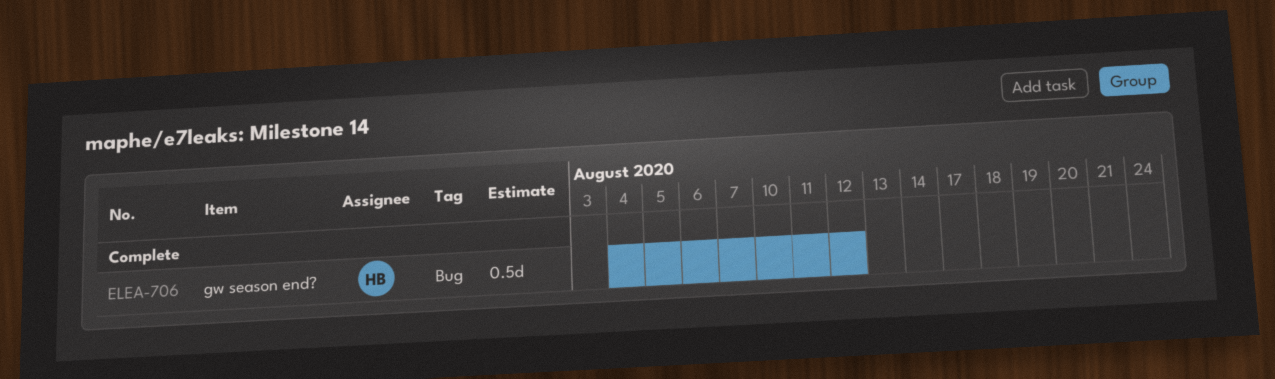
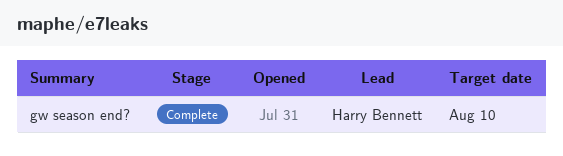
gw season end?, due: Aug 12 -> Aug 10

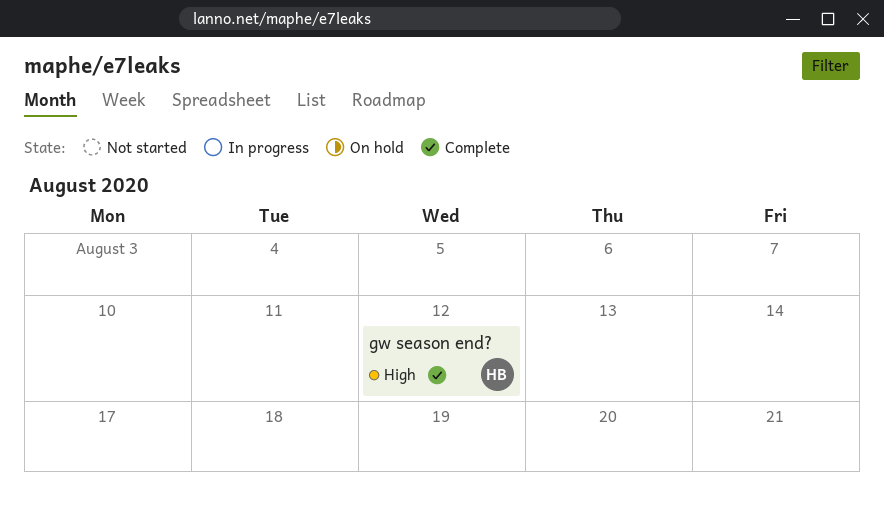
gw season end?, due: Aug 10 -> Aug 12

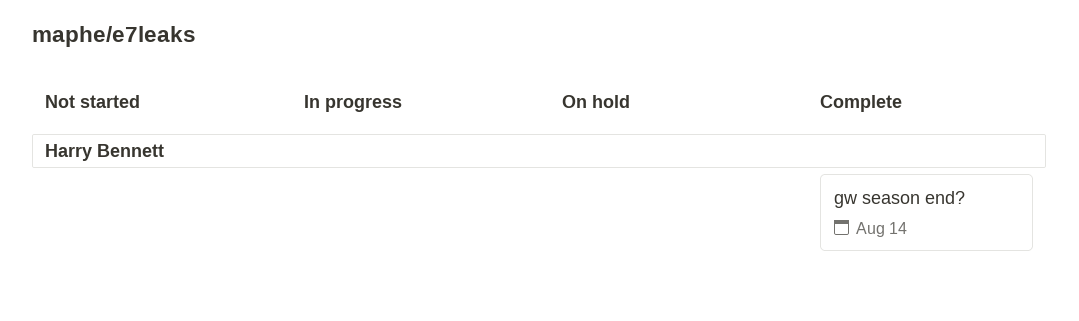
gw season end?, due: Aug 12 -> Aug 14

